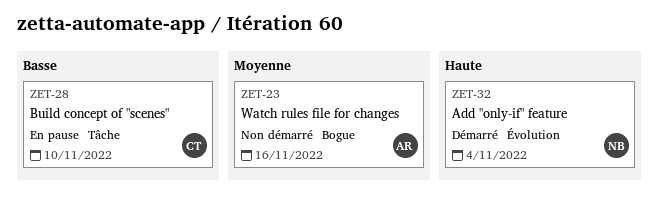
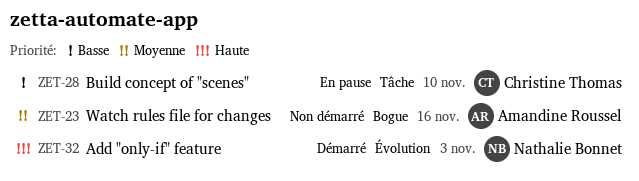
ZET-32, due: Nov 4 -> Nov 3

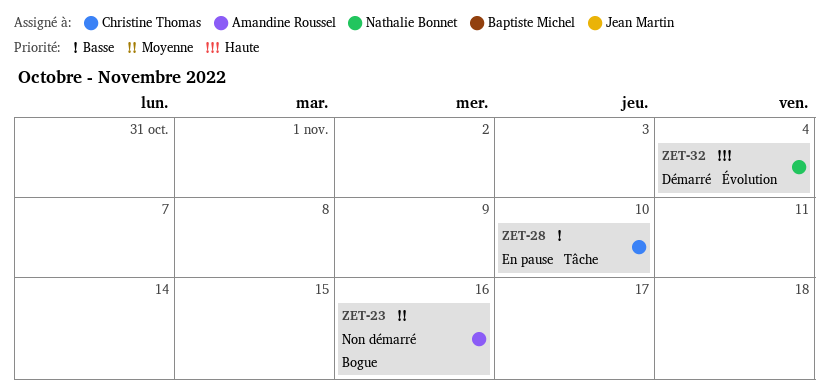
ZET-32, due: Nov 3 -> Nov 4

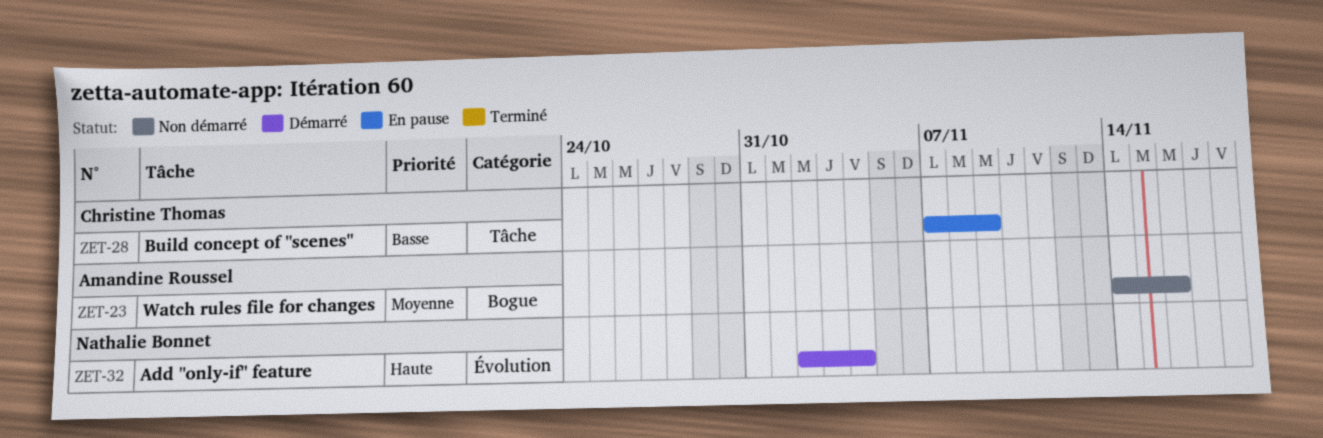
ZET-28, due: Nov 10 -> Nov 9

